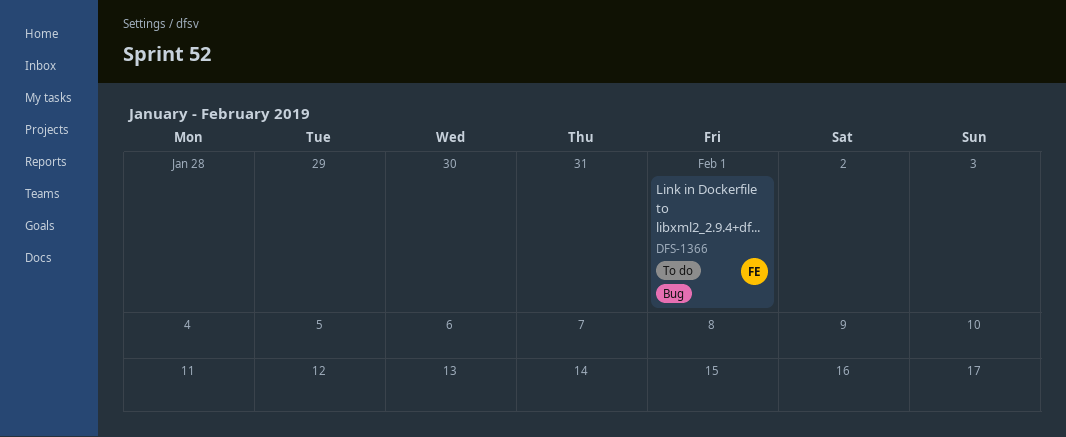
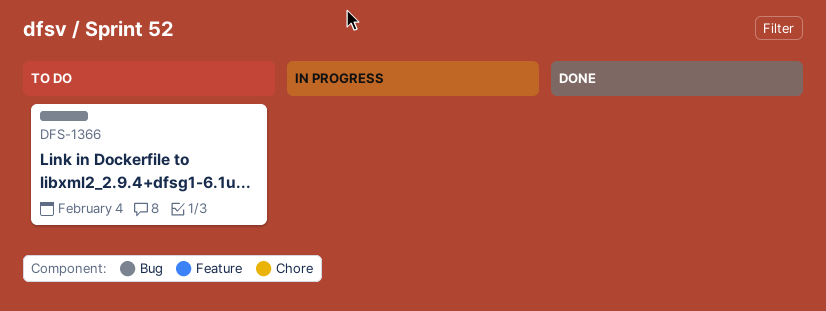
DFS-1366, due: Feb 1 -> Feb 4

